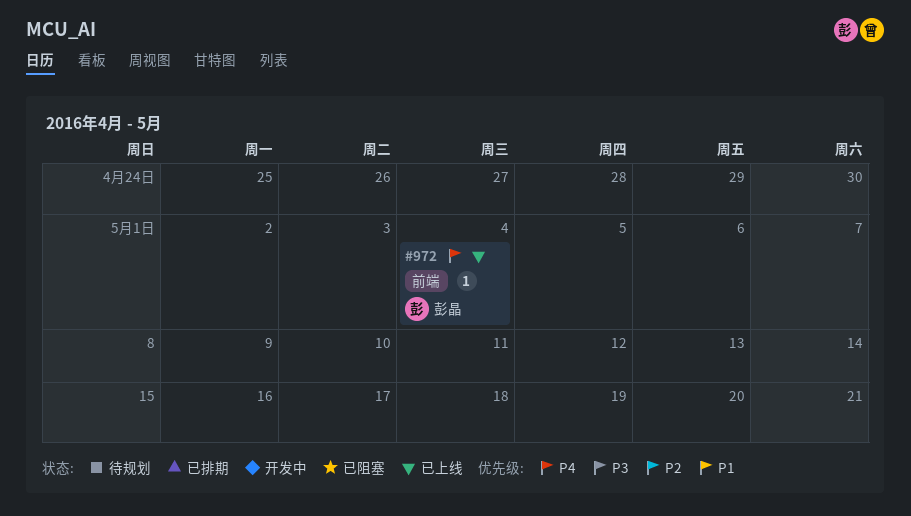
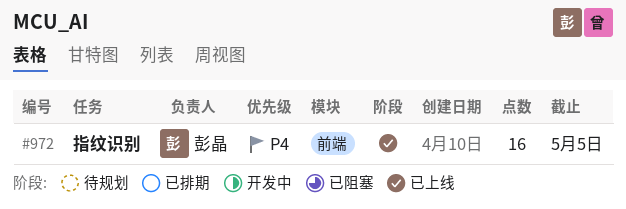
#972, estimate: 1 -> 16
#972, due: May 4 -> May 5

